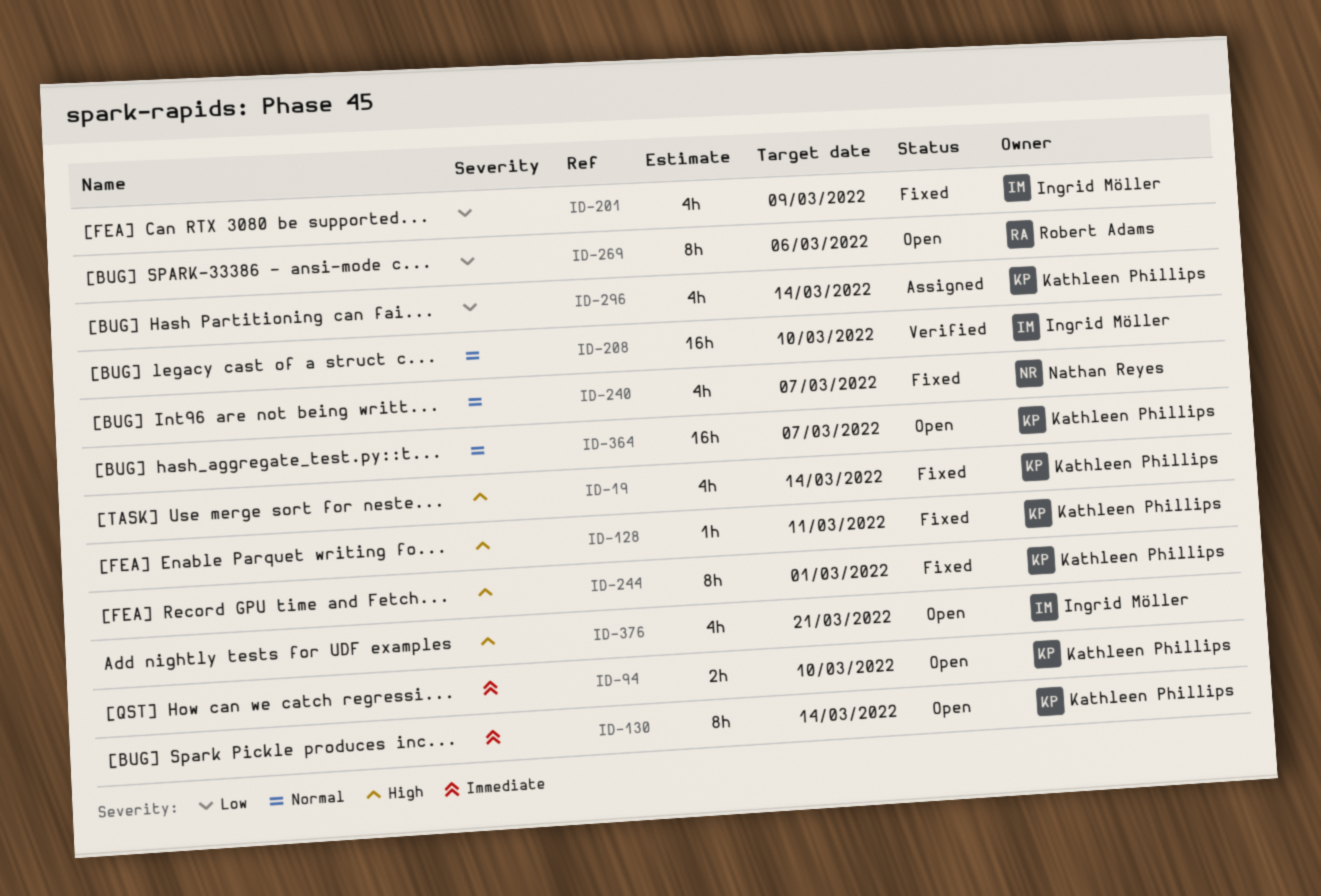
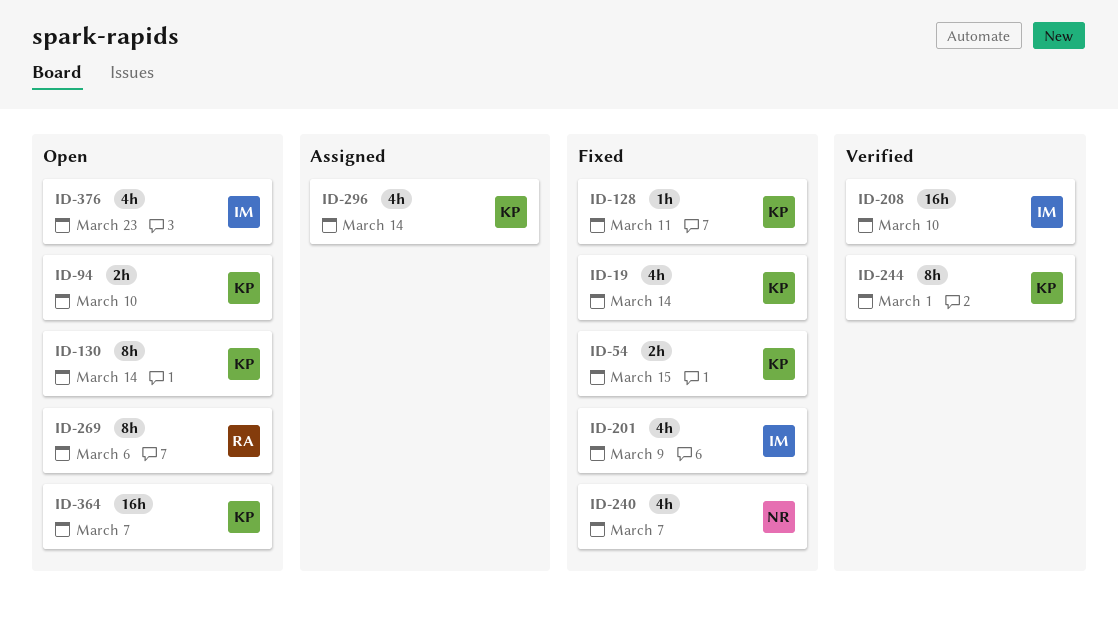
ID-54: none -> present
ID-244, status: Fixed -> Verified
ID-376, due: Mar 21 -> Mar 23

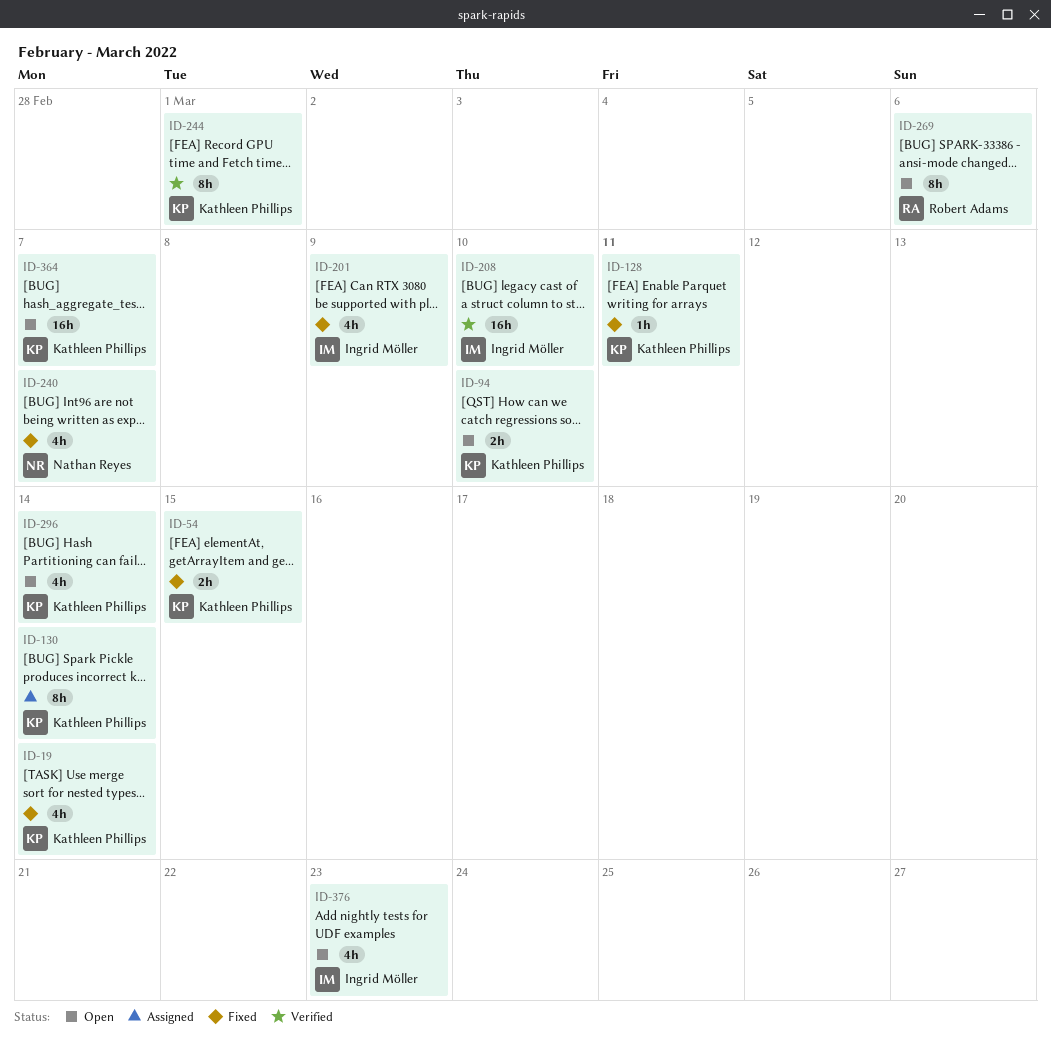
ID-130, status: Open -> Assigned
ID-296, status: Assigned -> Open

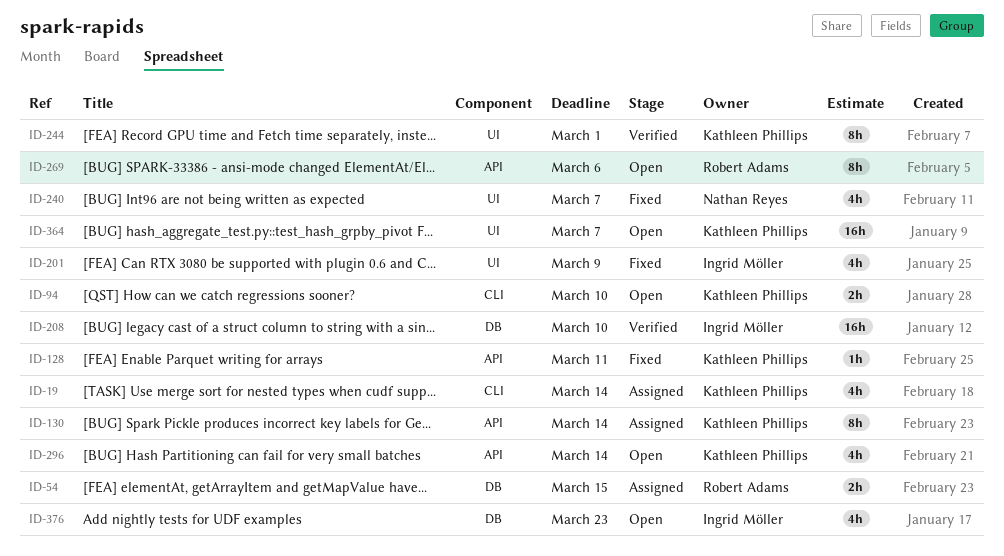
ID-19, status: Fixed -> Assigned
ID-54, status: Fixed -> Assigned
ID-54, owner: Kathleen Phillips -> Robert Adams

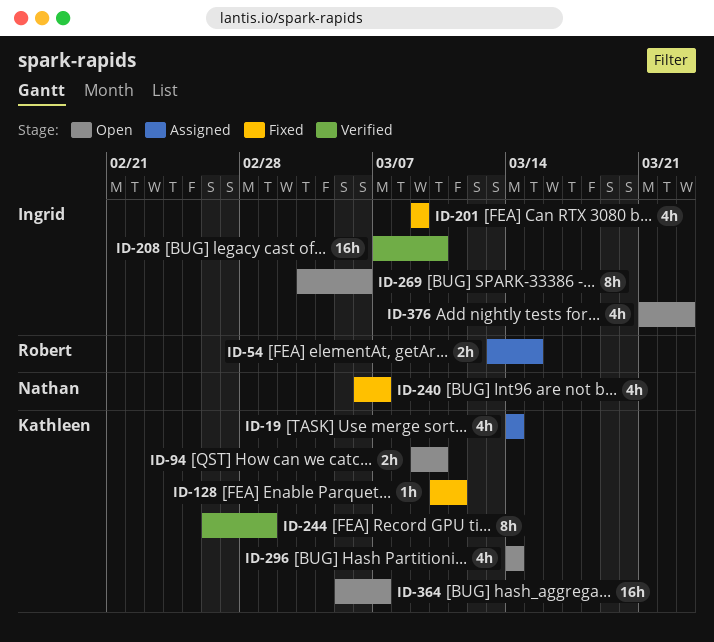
ID-130: present -> none
ID-269, owner: Robert Adams -> Ingrid Möller

